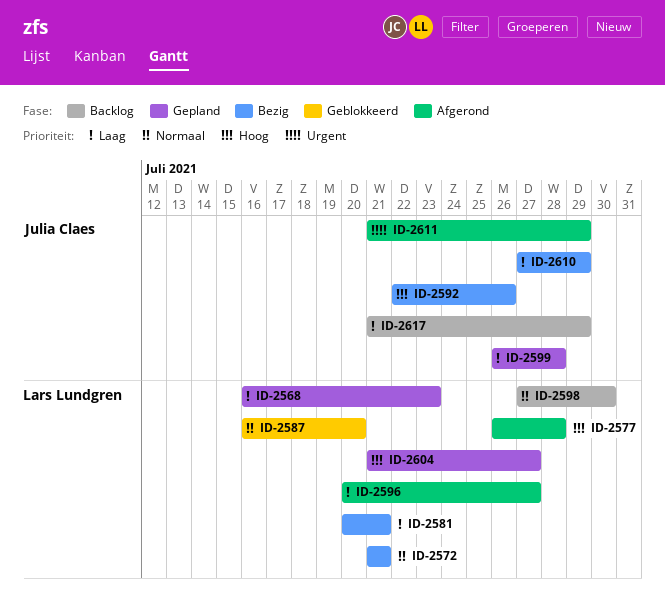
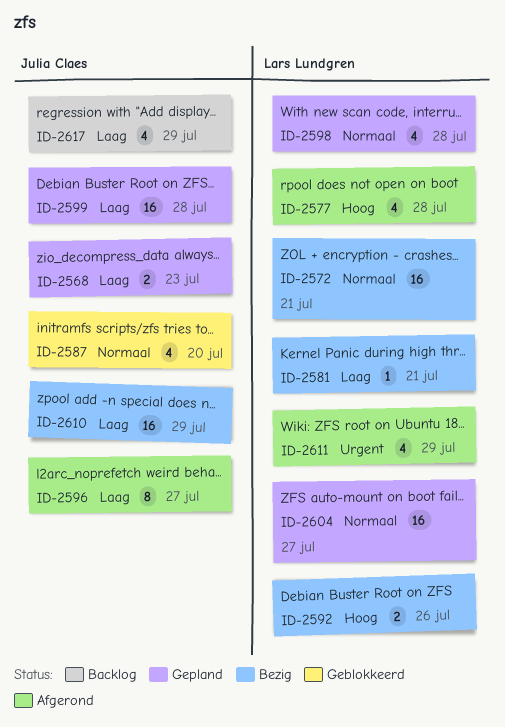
ID-2568, owner: Lars Lundgren -> Julia Claes
ID-2587, owner: Lars Lundgren -> Julia Claes
ID-2592, owner: Julia Claes -> Lars Lundgren
ID-2596, owner: Lars Lundgren -> Julia Claes
ID-2598, status: Backlog -> Gepland
ID-2598, due: Jul 30 -> Jul 28
ID-2604, priority: Hoog -> Normaal
ID-2611, owner: Julia Claes -> Lars Lundgren

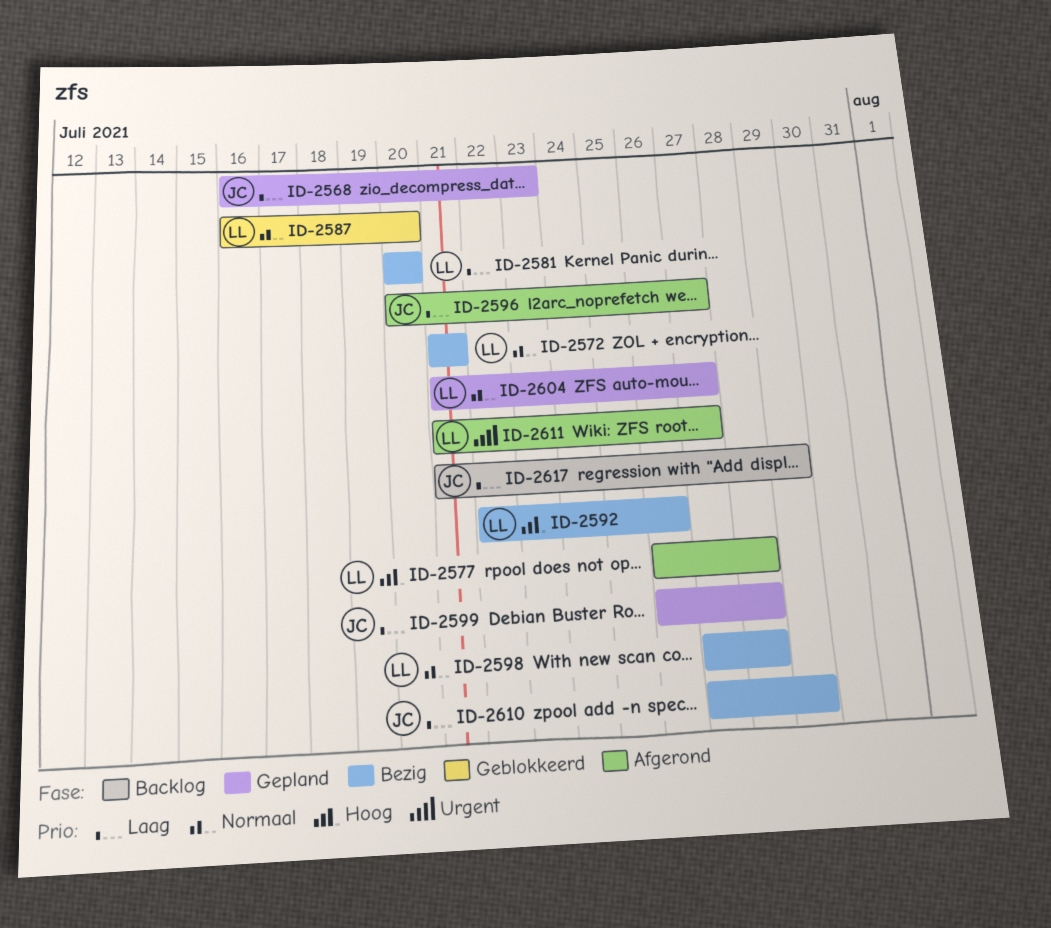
ID-2581, due: Jul 21 -> Jul 20
ID-2587, owner: Julia Claes -> Lars Lundgren
ID-2598, status: Gepland -> Bezig
ID-2611, due: Jul 29 -> Jul 27

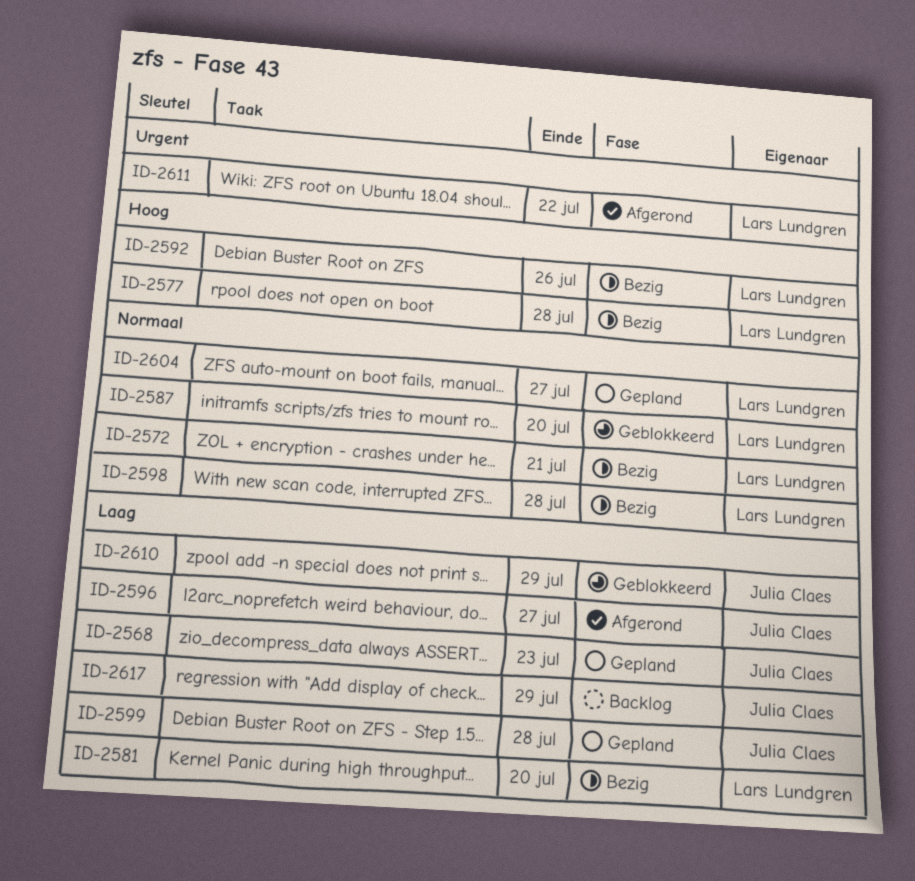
ID-2577, status: Afgerond -> Bezig
ID-2610, status: Bezig -> Geblokkeerd
ID-2611, due: Jul 27 -> Jul 22

